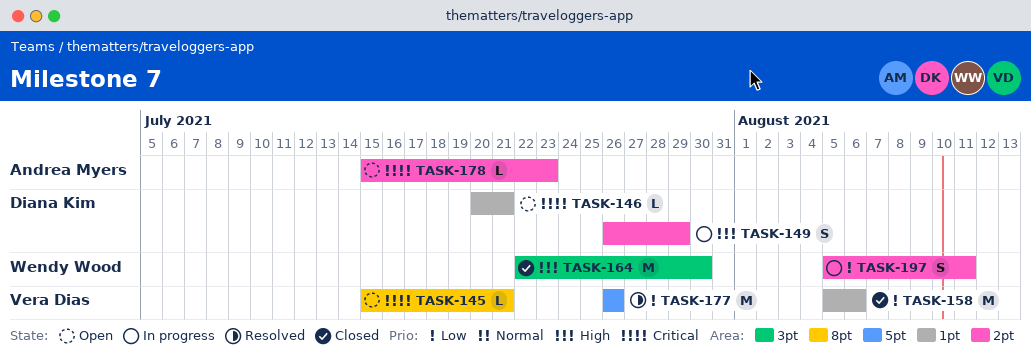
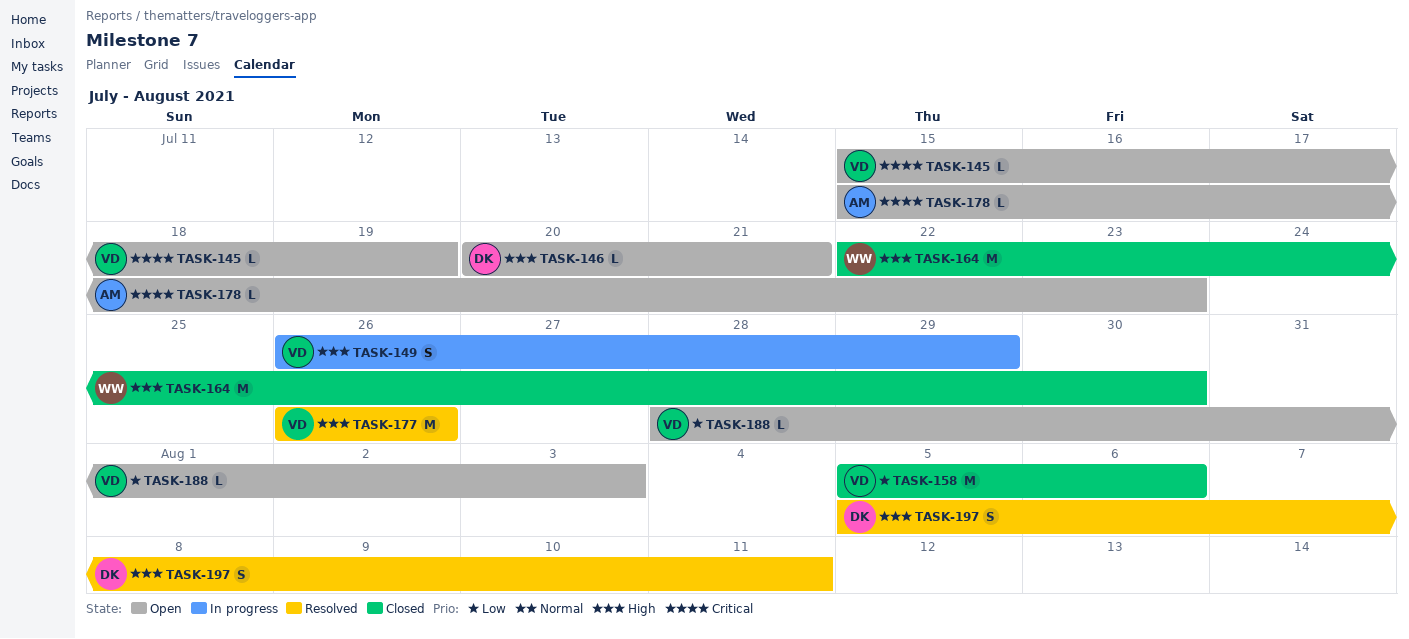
TASK-145, due: Jul 21 -> Jul 19
TASK-146, priority: Critical -> High
TASK-149, owner: Diana Kim -> Vera Dias
TASK-177, priority: Low -> High
TASK-188: none -> present
TASK-197, status: In progress -> Resolved
TASK-197, owner: Wendy Wood -> Diana Kim
TASK-197, priority: Low -> High

